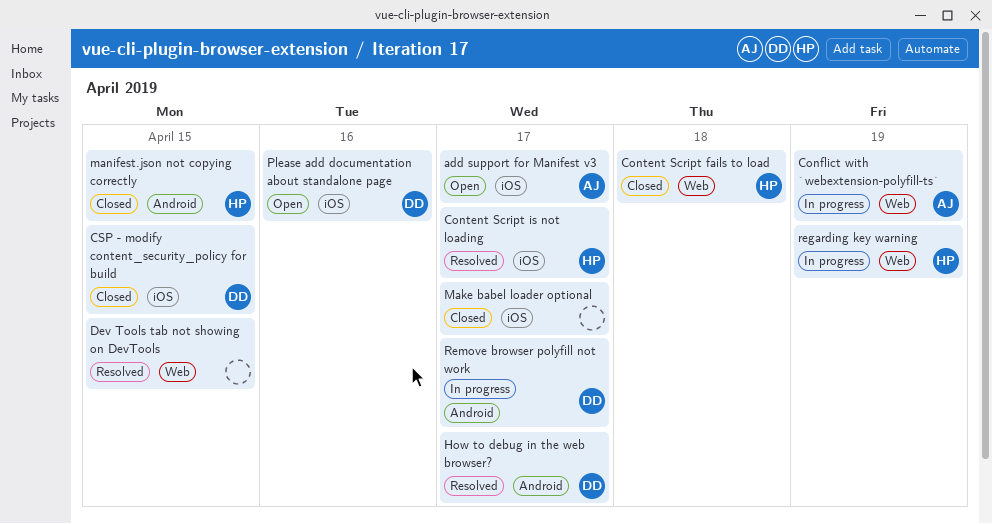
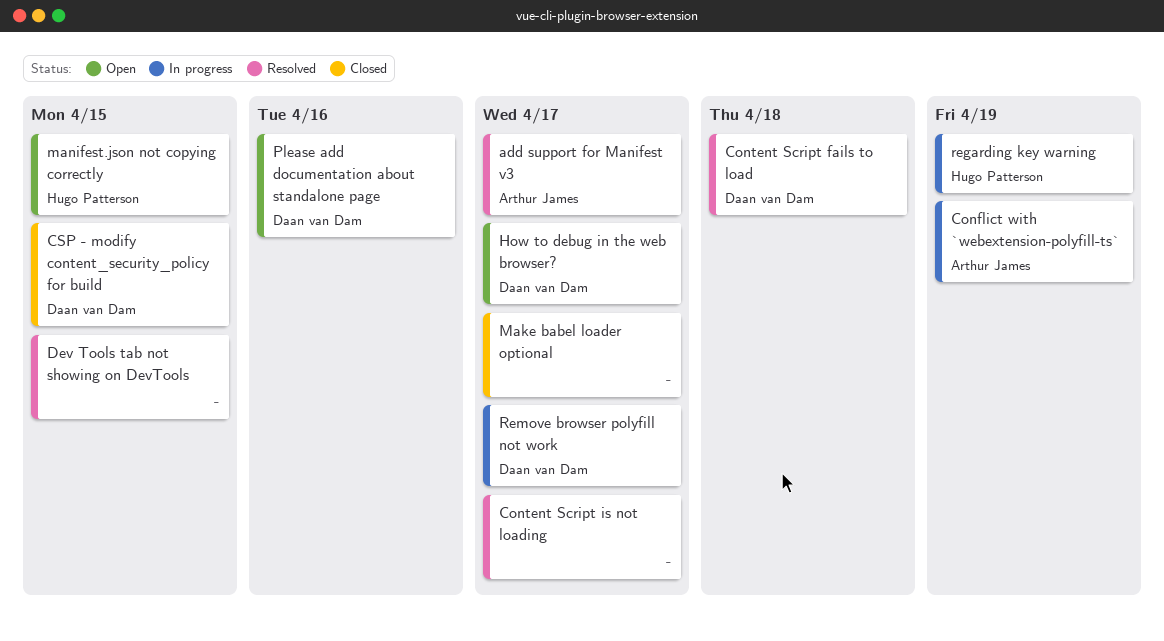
add support for Manifest v3, status: Open -> Resolved
Content Script fails to load, status: Closed -> Resolved
Content Script fails to load, owner: Hugo Patterson -> Daan van Dam
Content Script is not loading, owner: Hugo Patterson -> none
How to debug in the web browser?, status: Resolved -> Open
manifest.json not copying correctly, status: Closed -> Open

